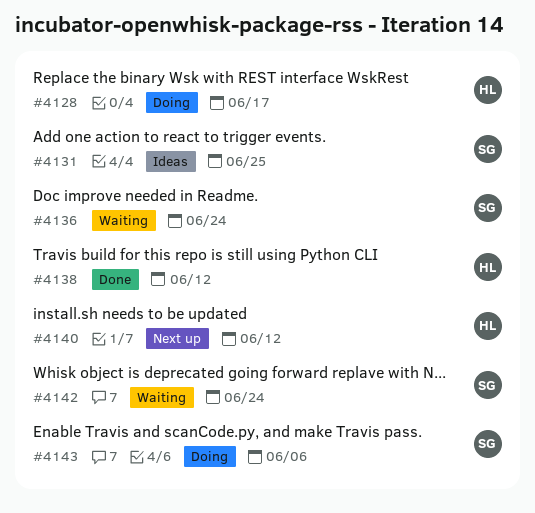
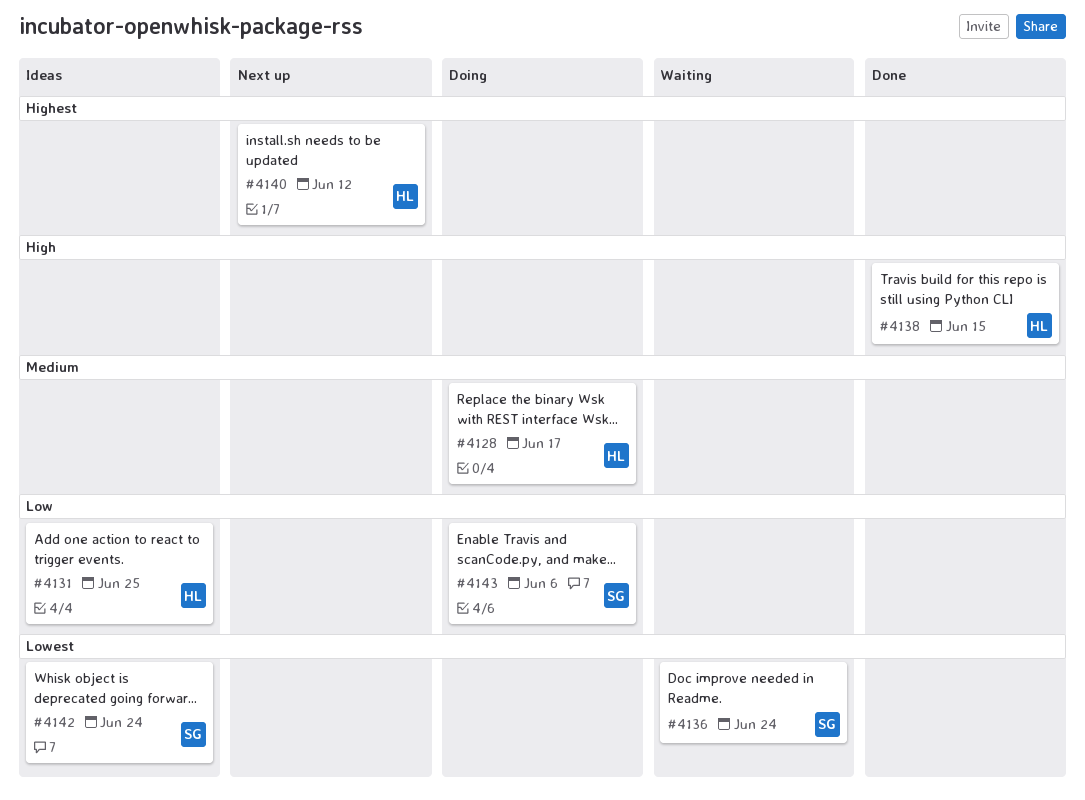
#4131, owner: SG -> HL
#4138, due: Jun 12 -> Jun 15
#4142, status: Waiting -> Ideas

